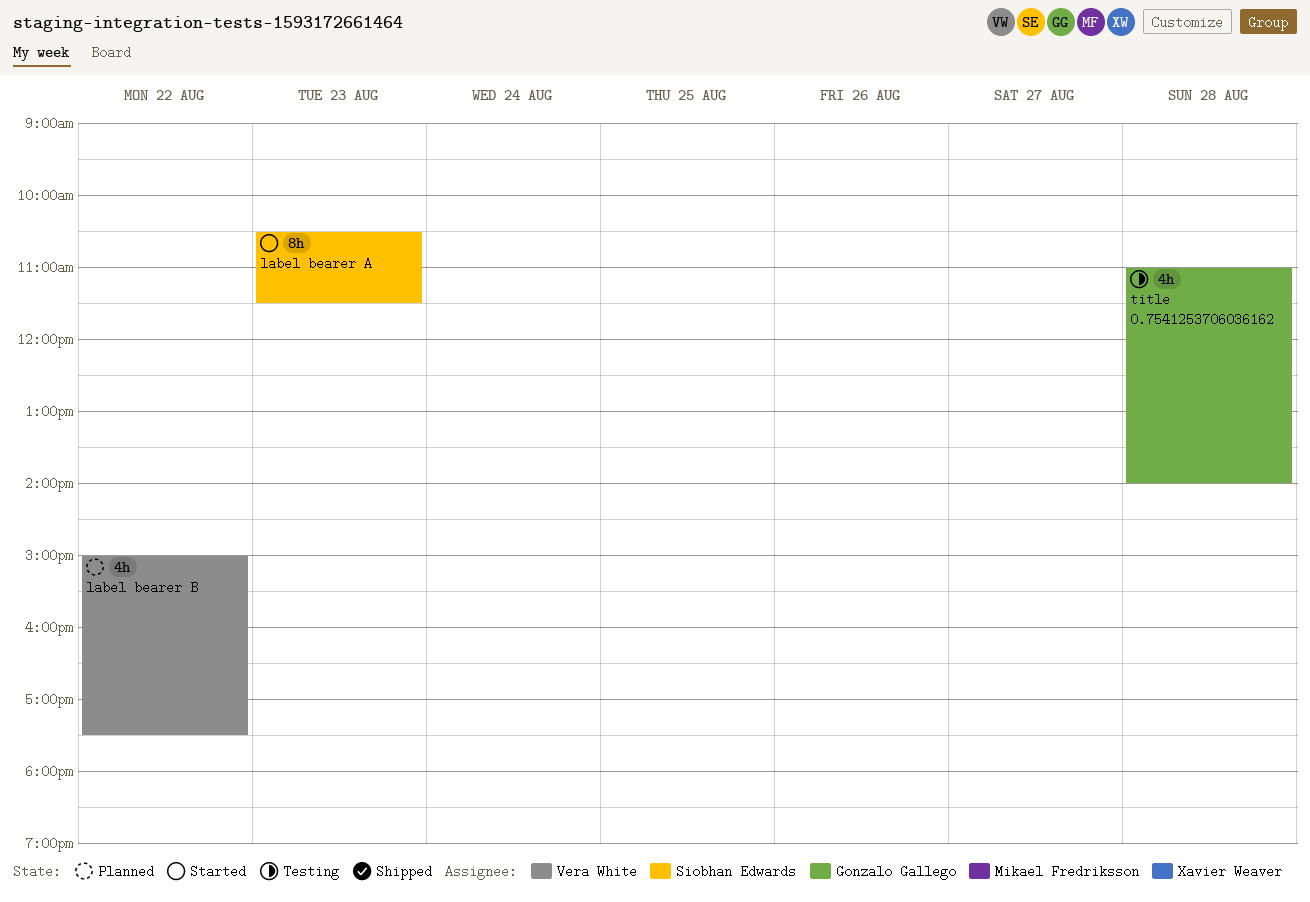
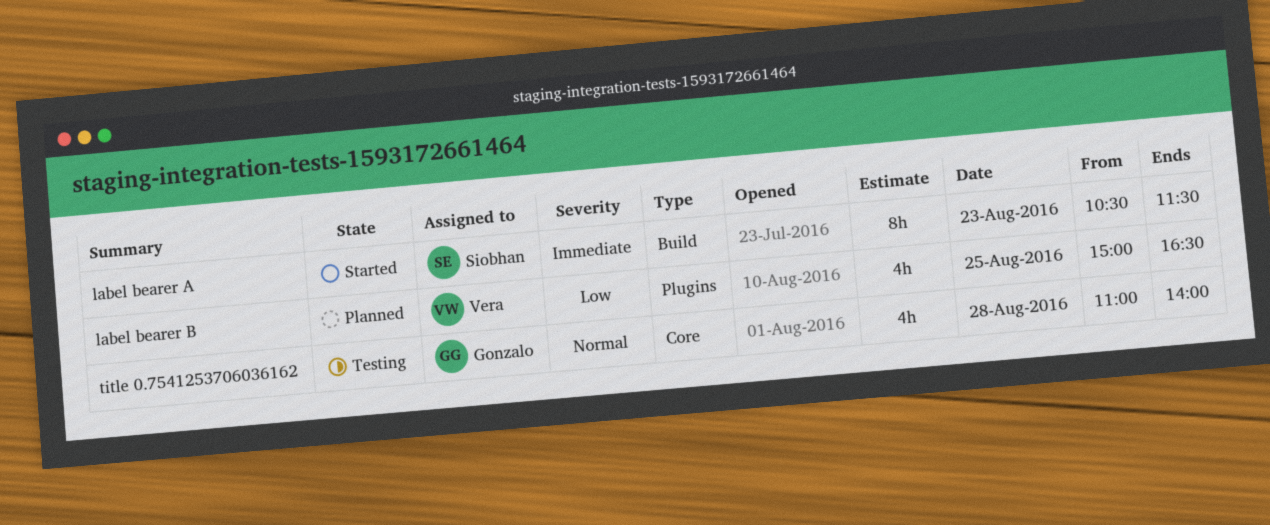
label bearer B, day: Aug 22 -> Aug 25
label bearer B, ends: 17:30 -> 16:30

